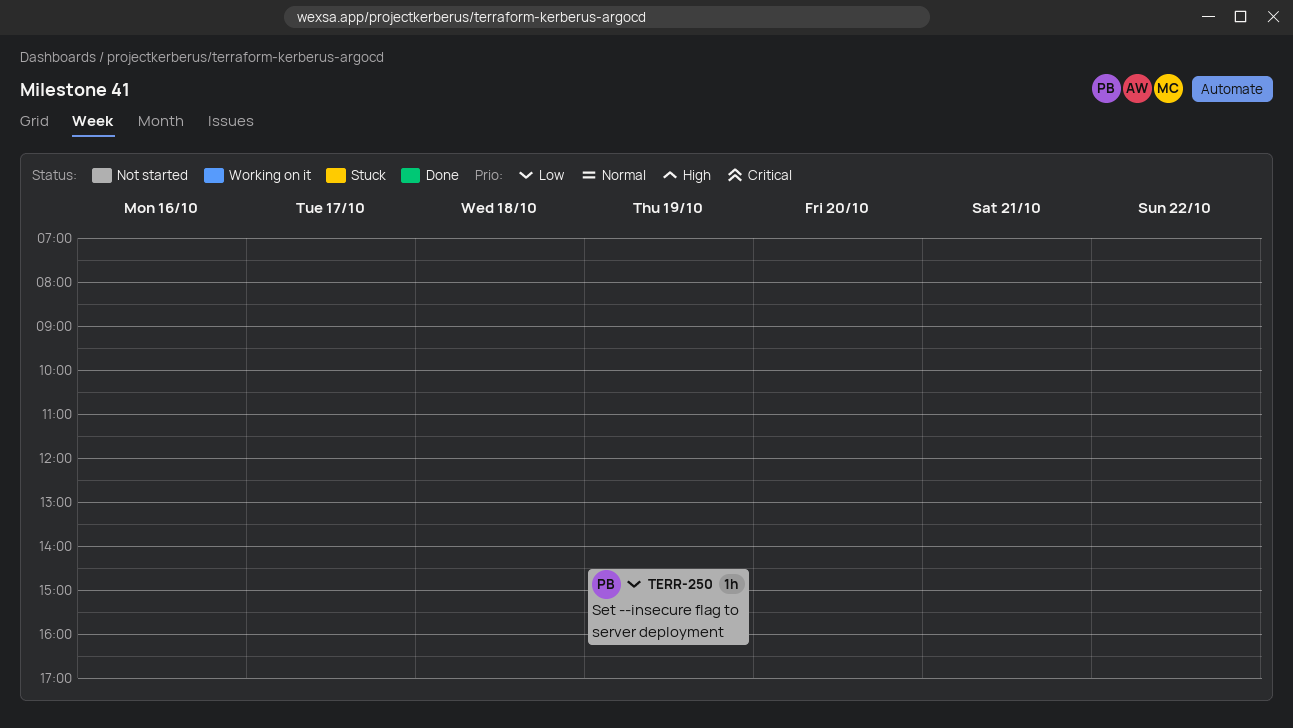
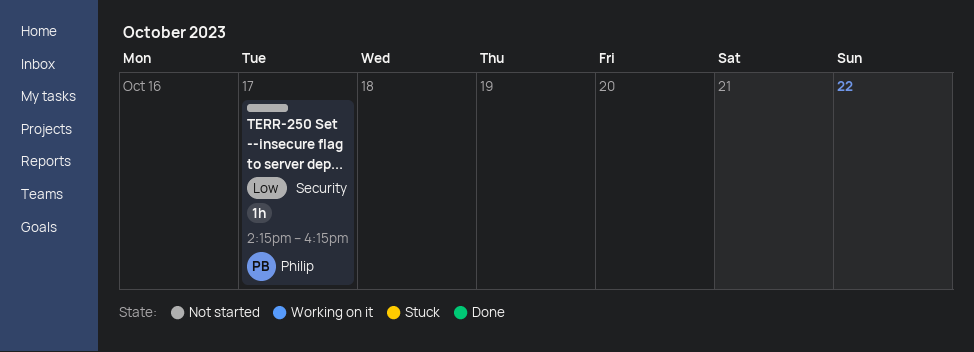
TERR-250, day: Oct 19 -> Oct 17
TERR-250, begins: 14:30 -> 14:15

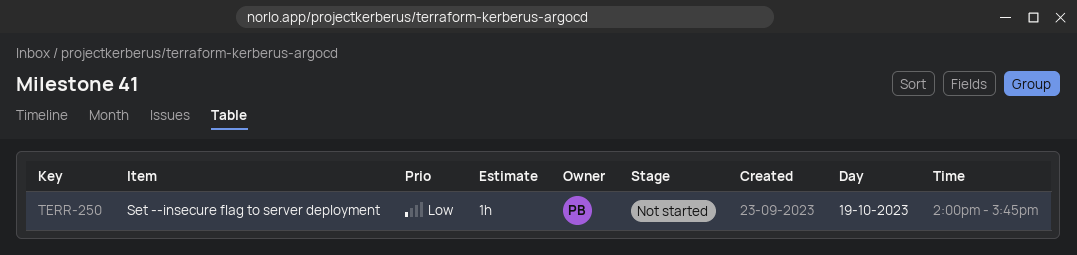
TERR-250, day: Oct 17 -> Oct 19
TERR-250, begins: 14:15 -> 14:00
TERR-250, ends: 16:15 -> 15:45

